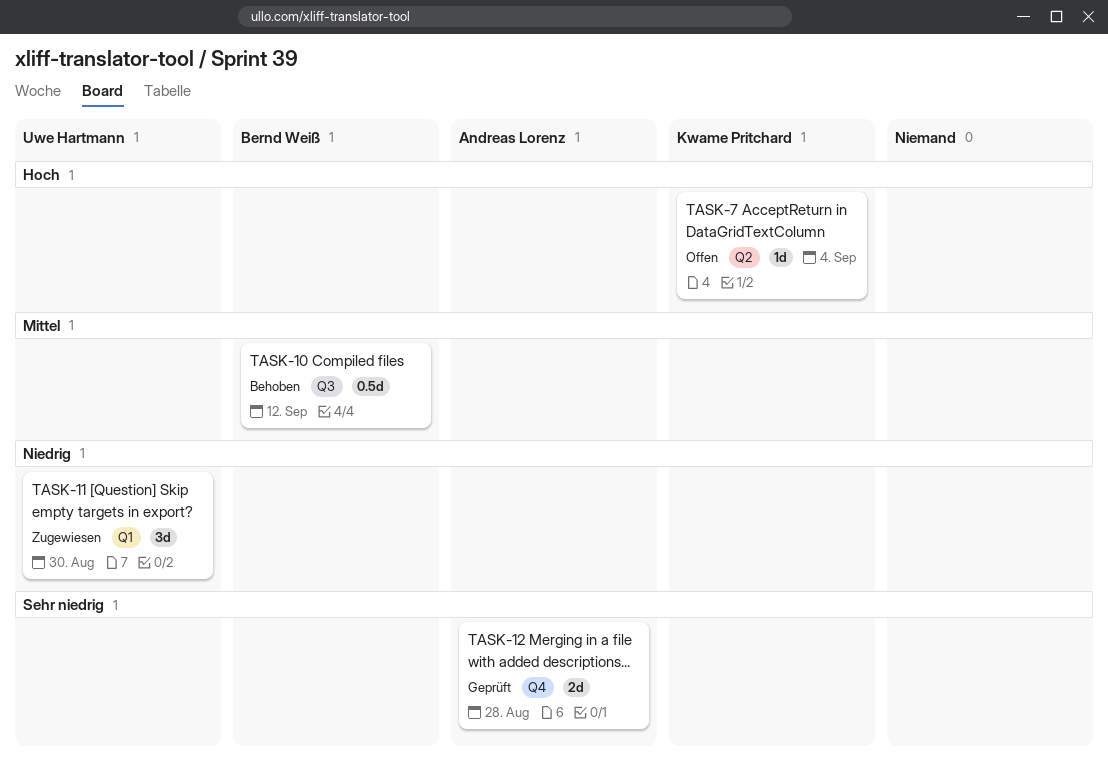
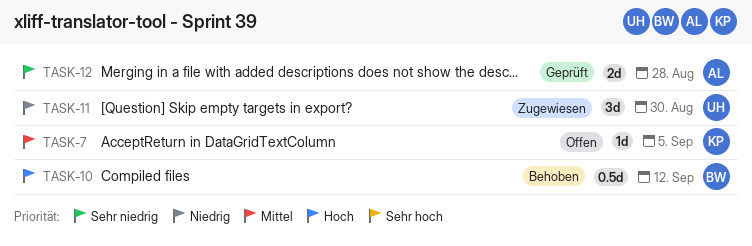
TASK-7, priority: Hoch -> Mittel
TASK-7, due: Sep 4 -> Sep 5
TASK-10, priority: Mittel -> Hoch

